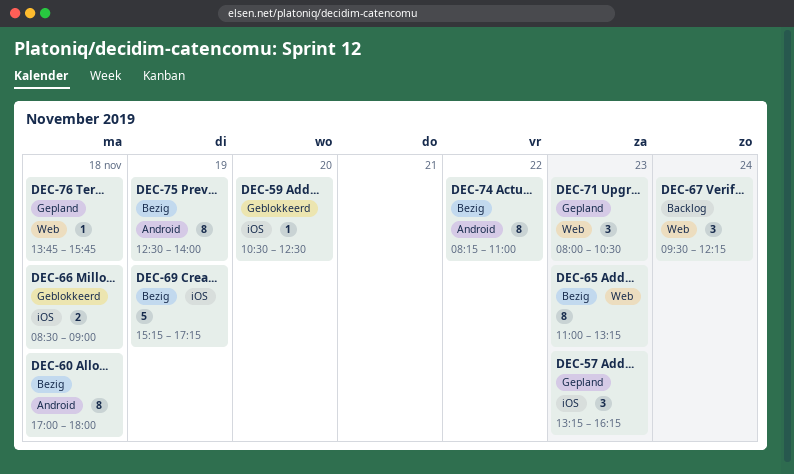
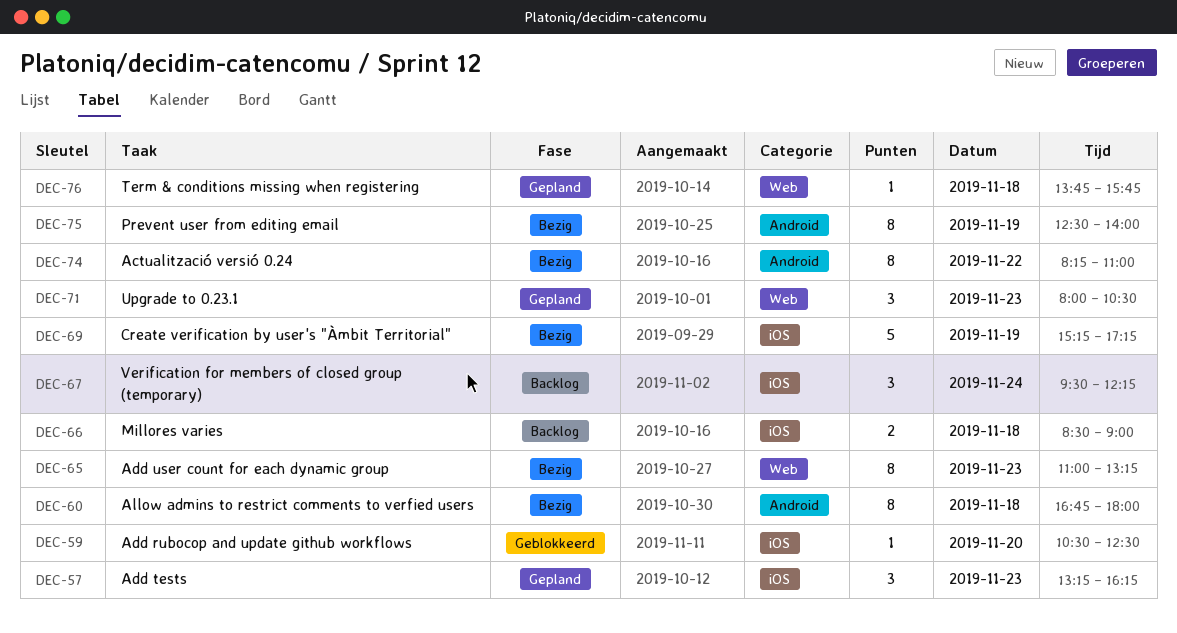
DEC-60, begins: 17:00 -> 16:45
DEC-66, status: Geblokkeerd -> Backlog
DEC-67, label: Web -> iOS

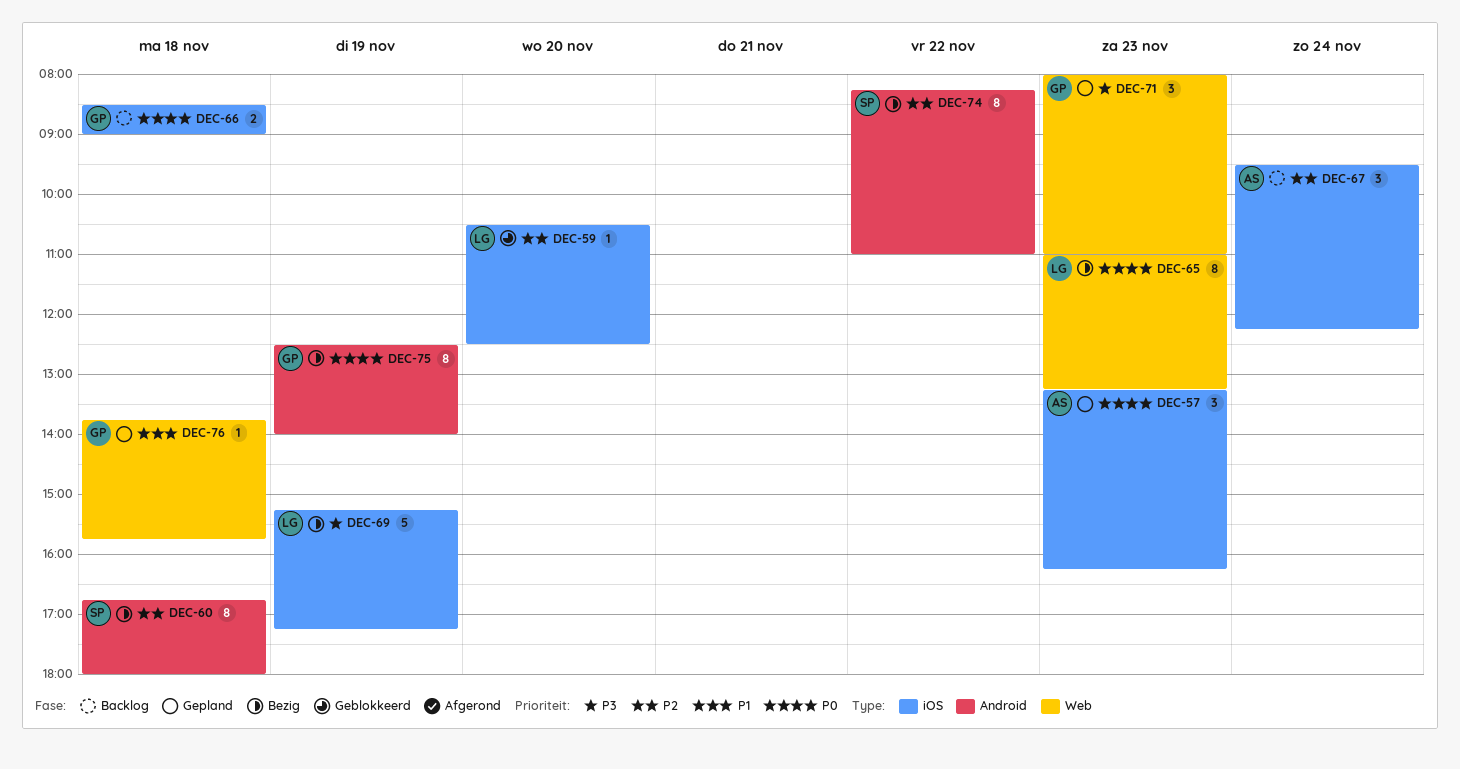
DEC-71, ends: 10:30 -> 11:00

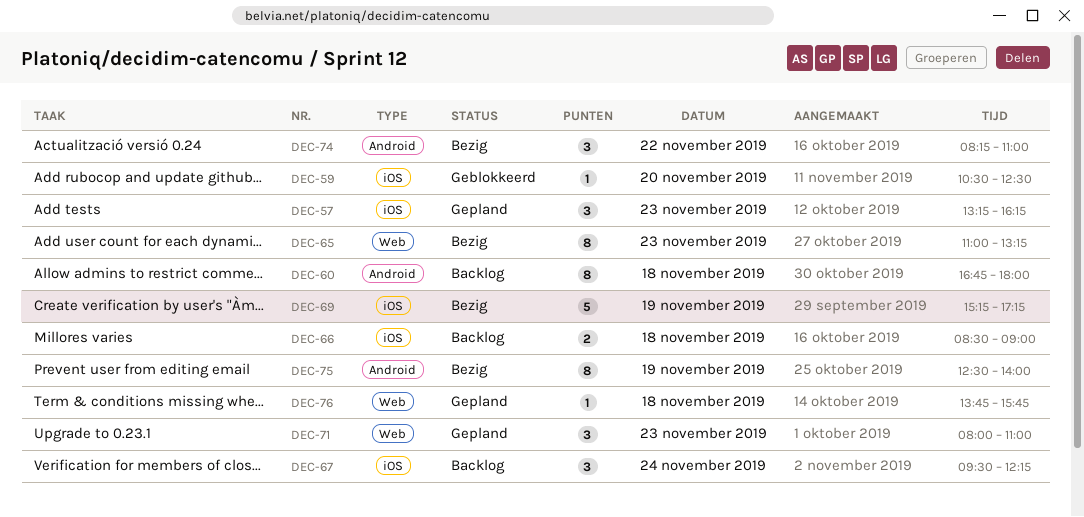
DEC-60, status: Bezig -> Backlog
DEC-74, estimate: 8 -> 3

